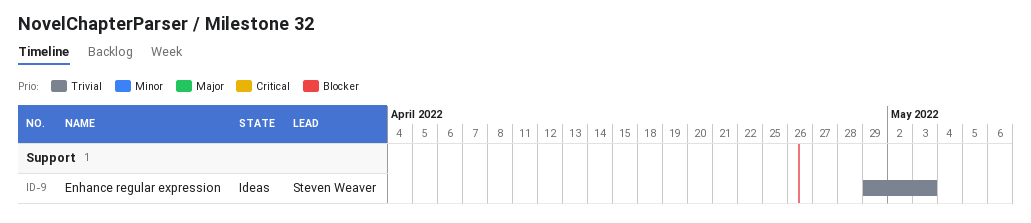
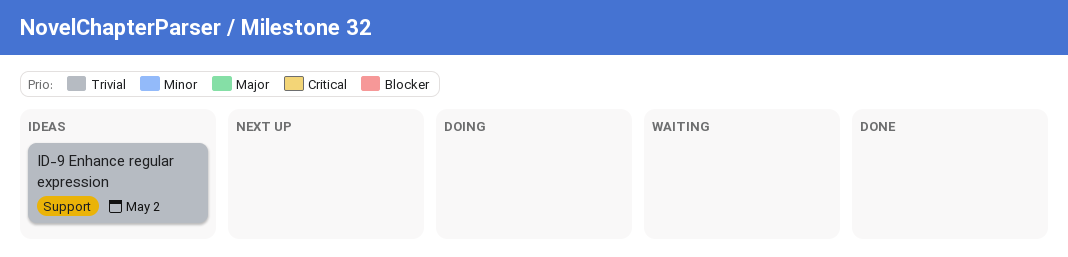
ID-9, due: May 3 -> May 2

